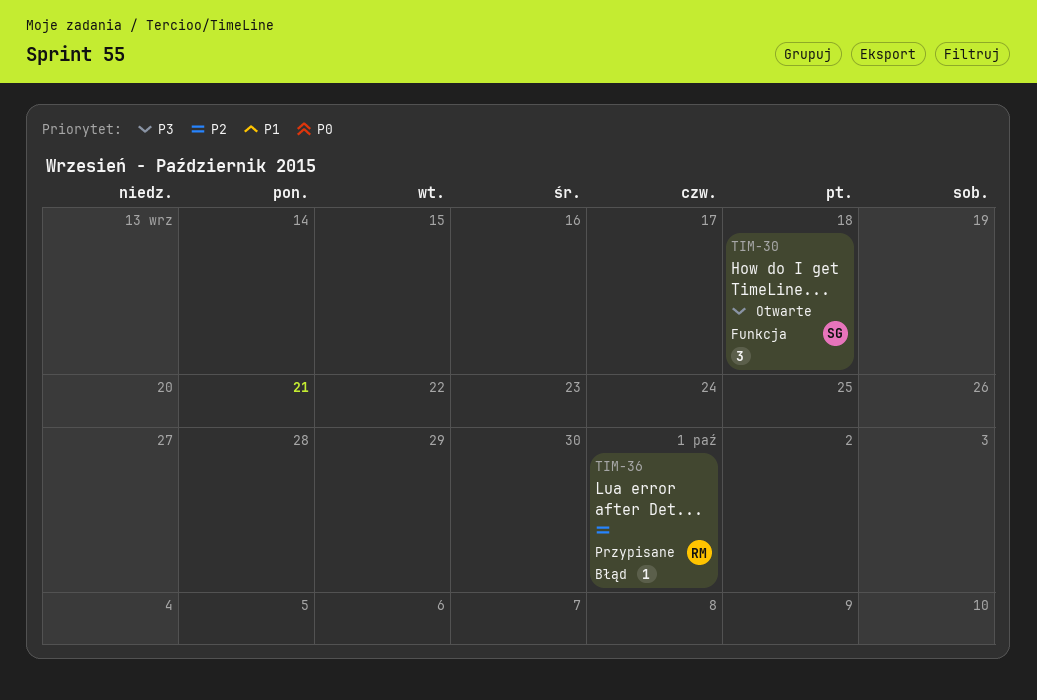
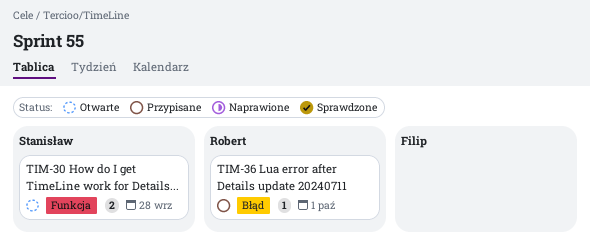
TIM-30, estimate: 3 -> 2
TIM-30, due: Sep 18 -> Sep 28

